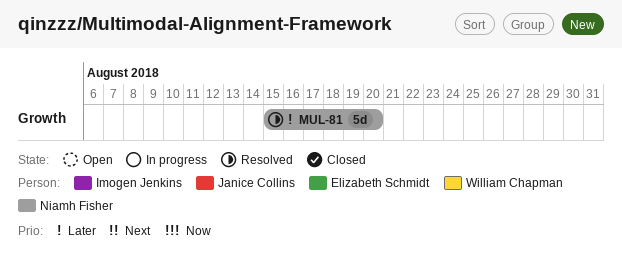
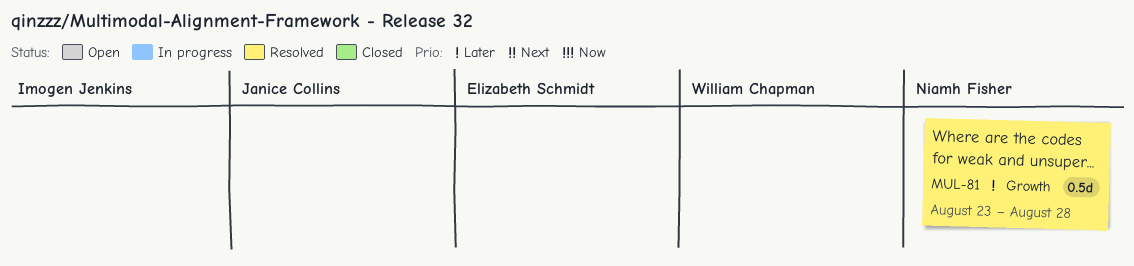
MUL-81, estimate: 5d -> 0.5d
MUL-81, start: Aug 15 -> Aug 23
MUL-81, due: Aug 20 -> Aug 28

